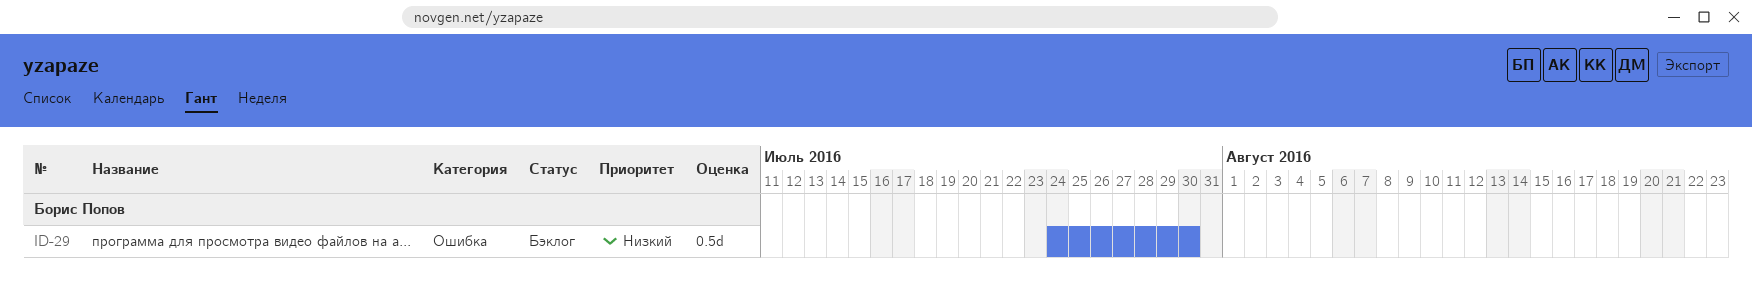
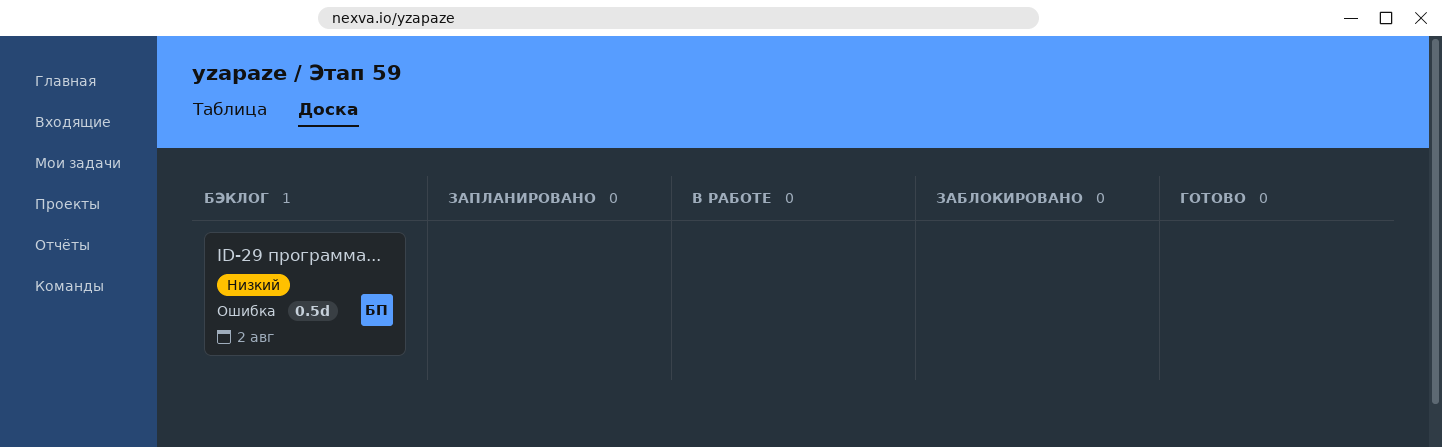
ID-29, due: Jul 30 -> Aug 2

